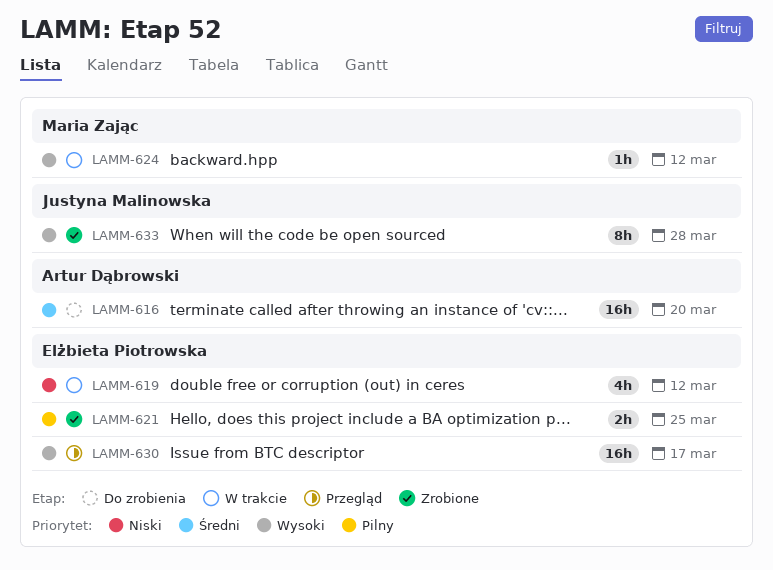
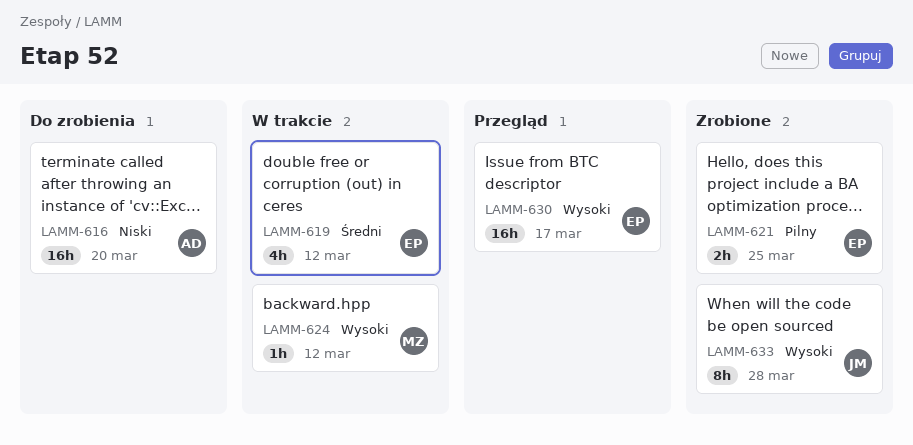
LAMM-616, priority: Średni -> Niski
LAMM-619, priority: Niski -> Średni

